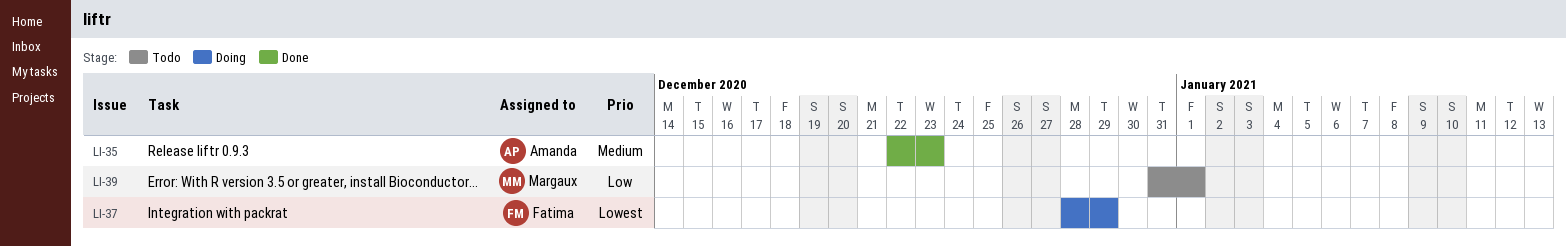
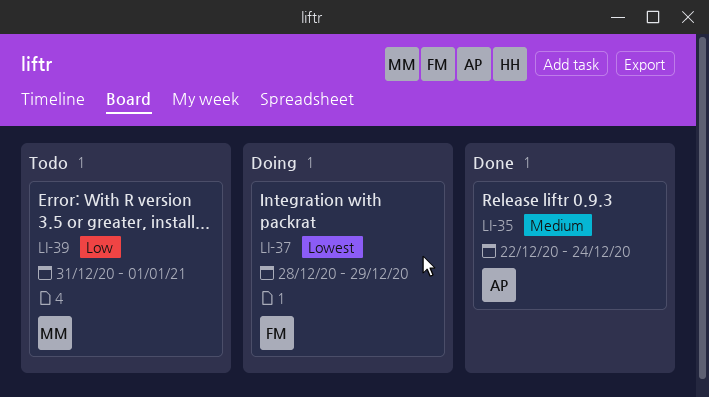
LI-35, due: Dec 23 -> Dec 24

